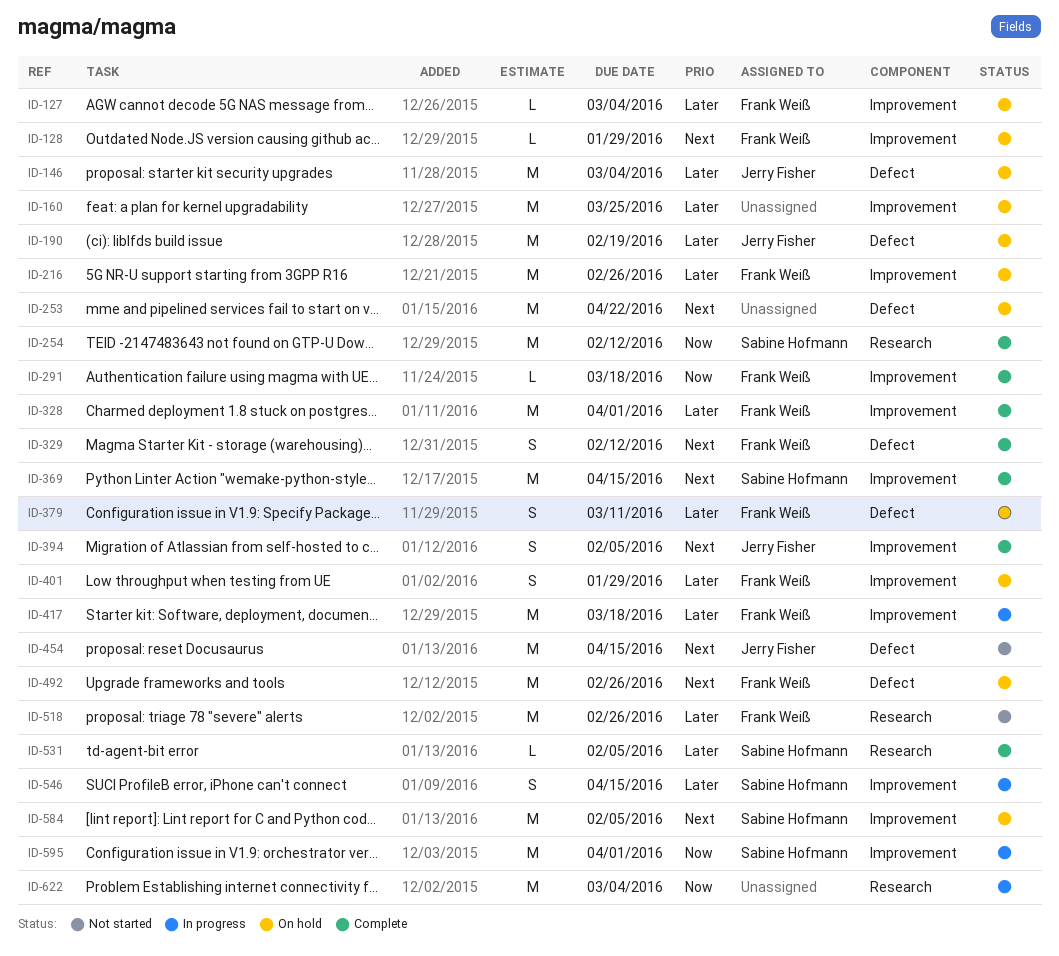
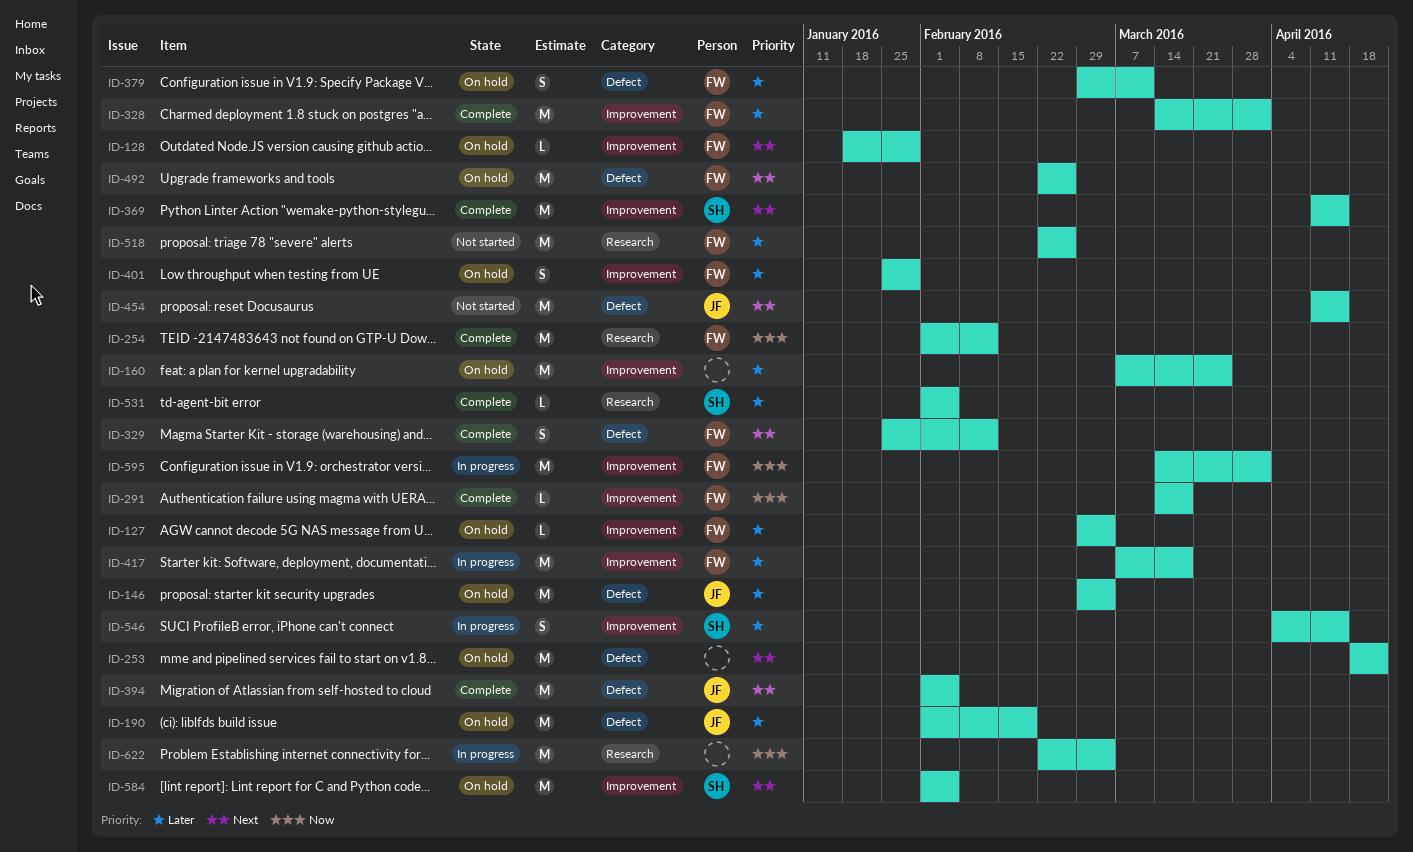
ID-216: present -> none
ID-254, owner: Sabine Hofmann -> Frank Weiß
ID-394, label: Improvement -> Defect
ID-394, estimate: S -> M
ID-595, owner: Sabine Hofmann -> Frank Weiß

